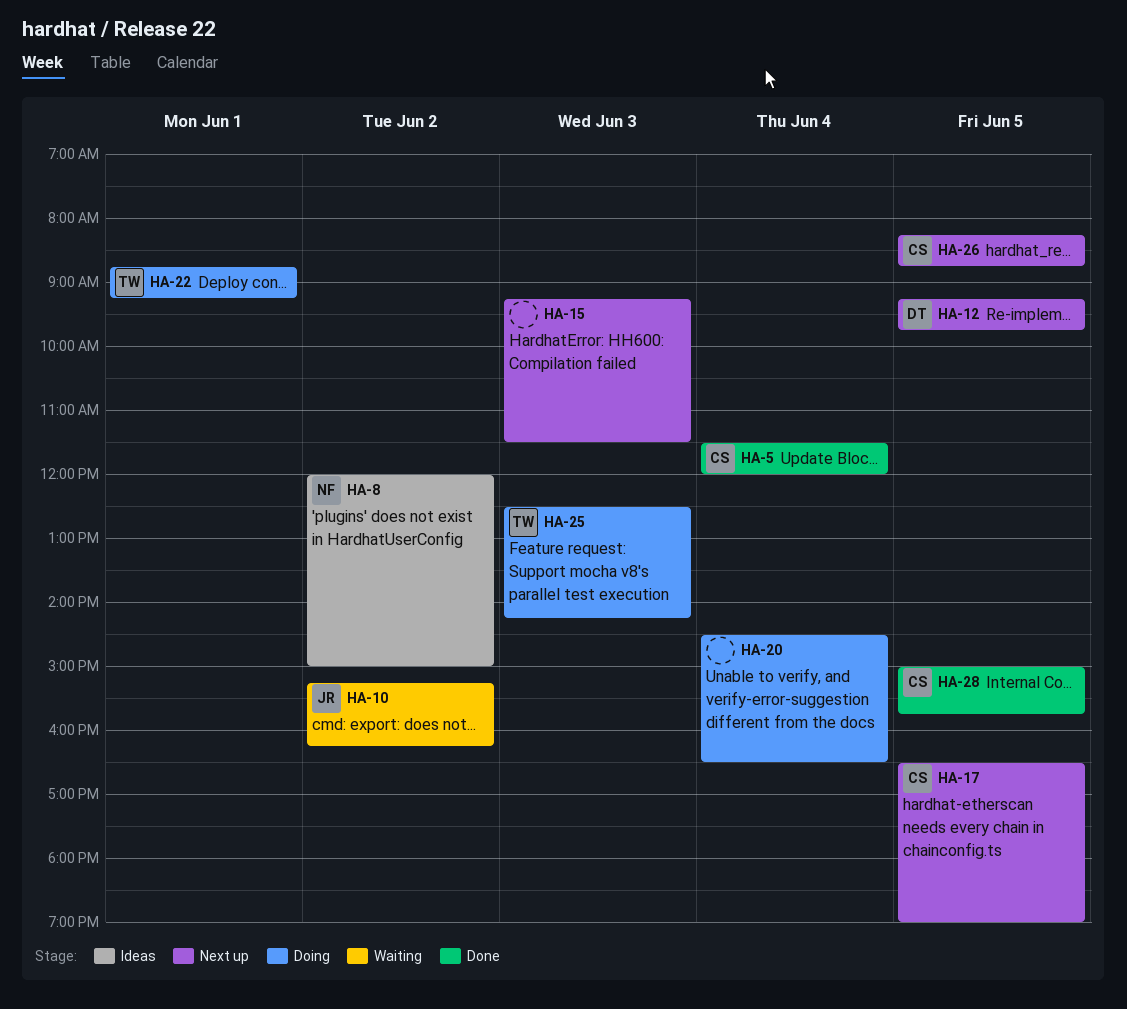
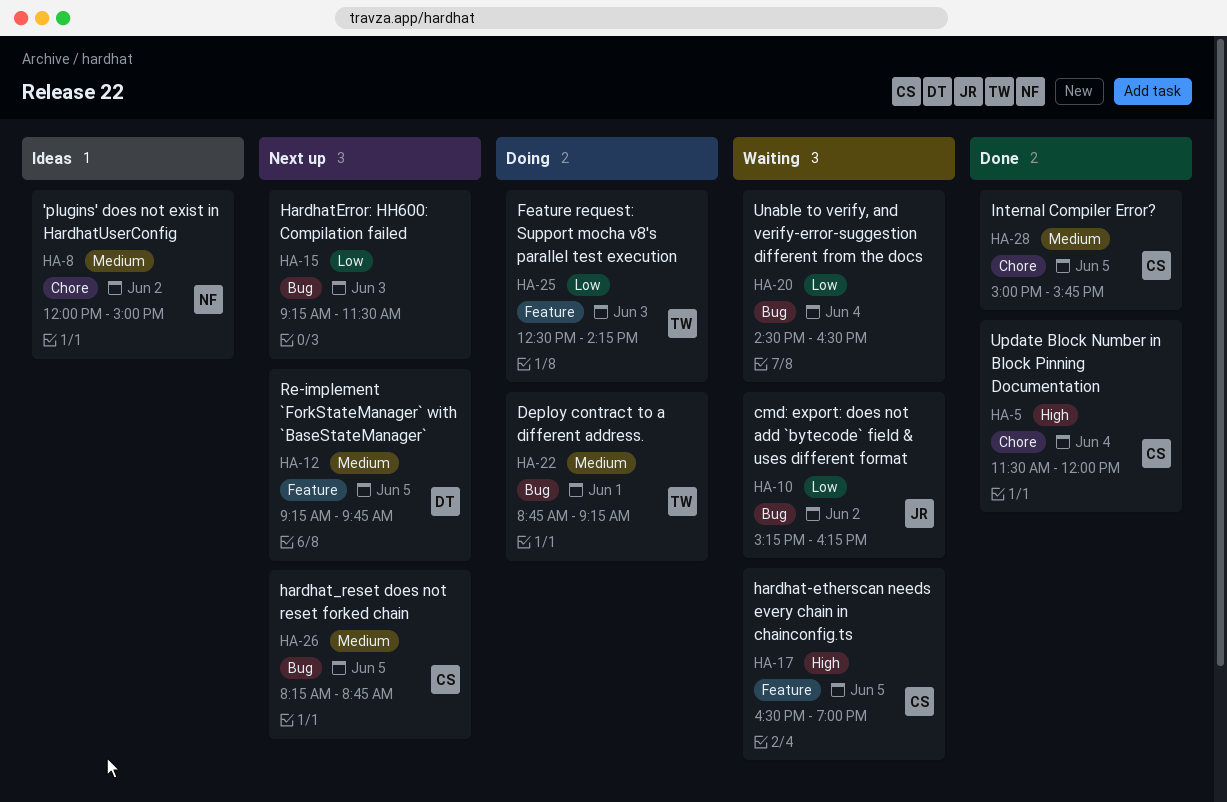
HA-17, status: Next up -> Waiting
HA-20, status: Doing -> Waiting

